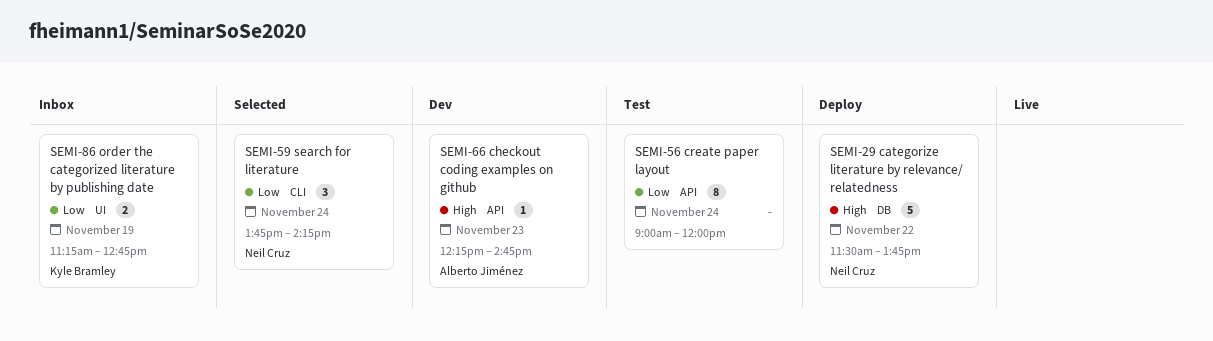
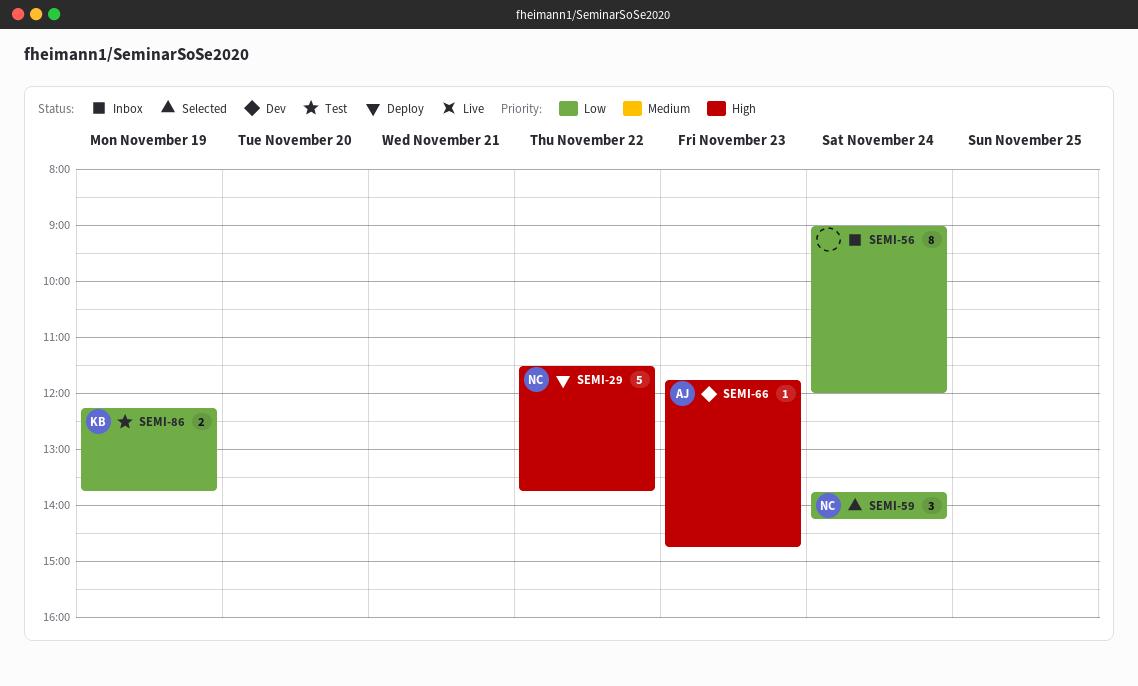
SEMI-56, status: Test -> Inbox
SEMI-66, begins: 12:15 -> 11:45
SEMI-86, status: Inbox -> Test
SEMI-86, begins: 11:15 -> 12:15
SEMI-86, ends: 12:45 -> 13:45

